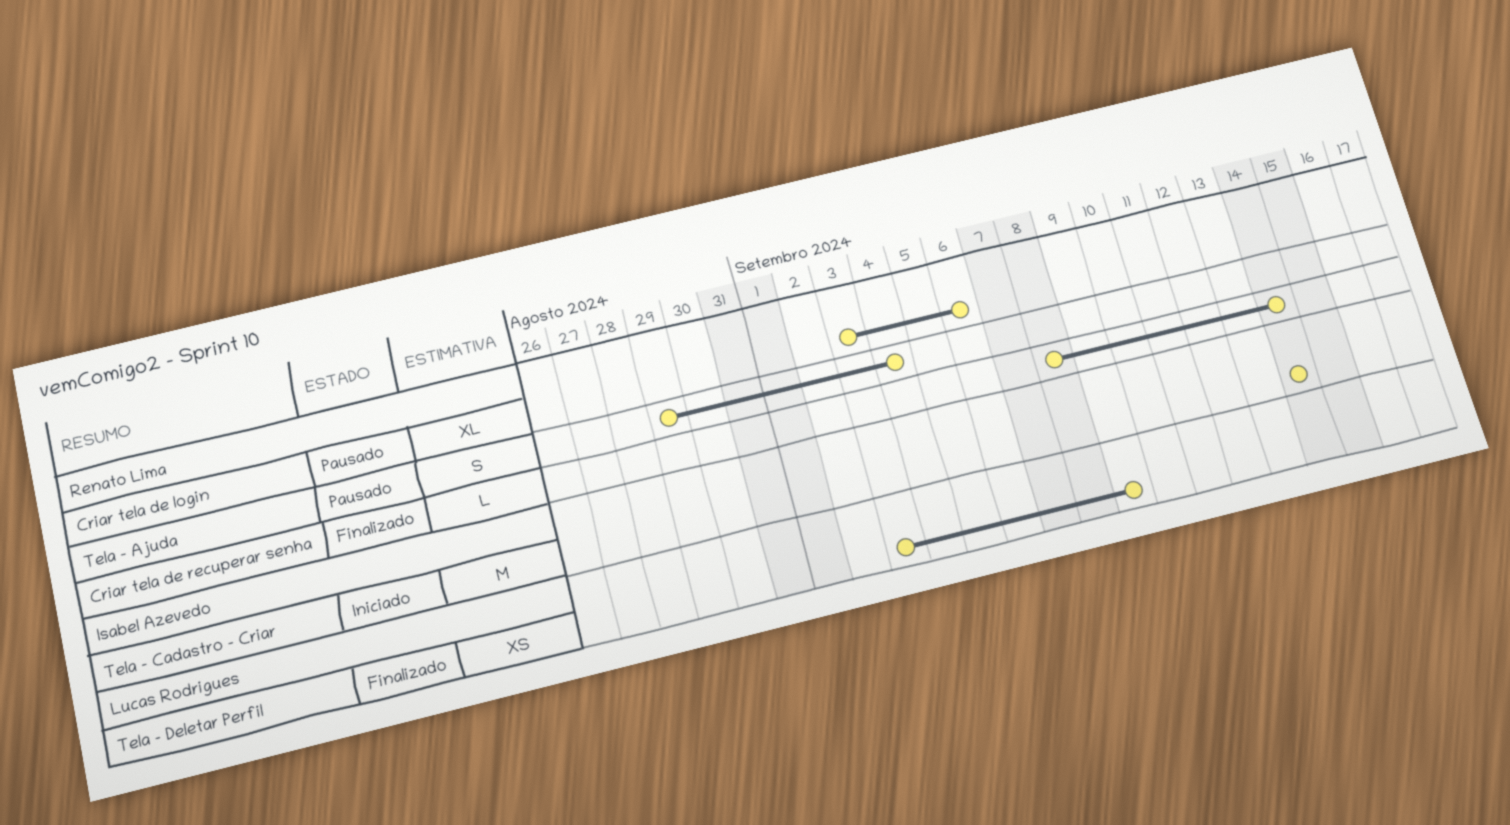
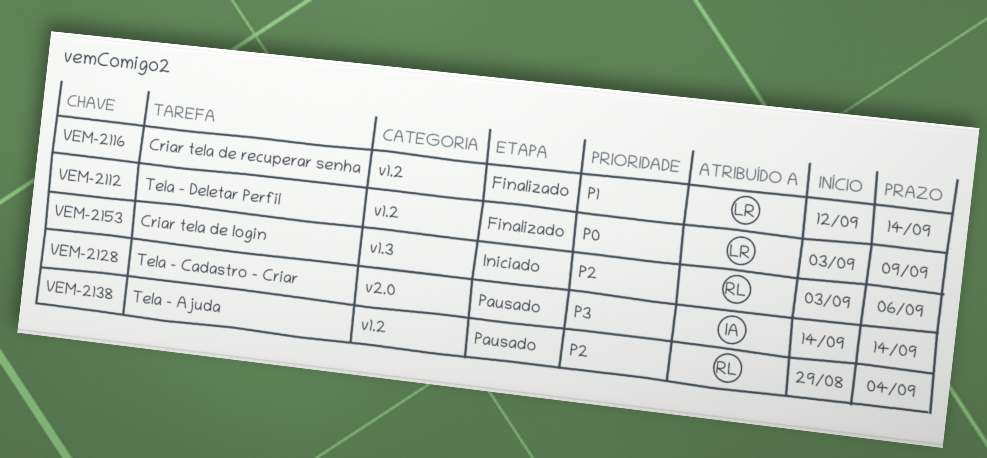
Criar tela de login, status: Pausado -> Iniciado
Criar tela de recuperar senha, owner: Renato Lima -> Lucas Rodrigues
Criar tela de recuperar senha, start: Sep 8 -> Sep 12
Tela - Cadastro - Criar, status: Iniciado -> Pausado

